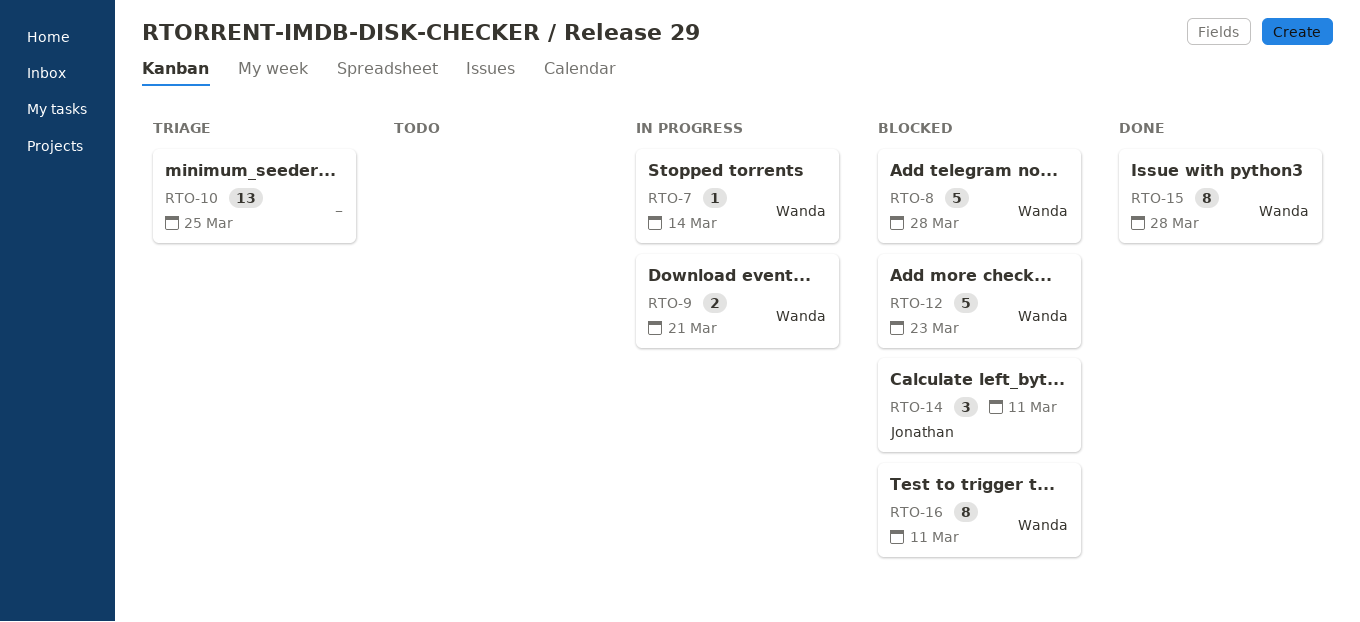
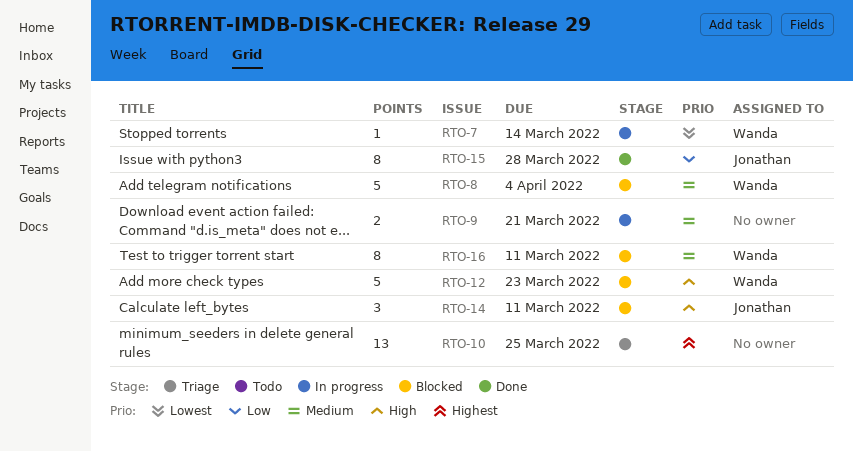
RTO-8, due: Mar 28 -> Apr 4
RTO-9, owner: Wanda -> none
RTO-15, owner: Wanda -> Jonathan

